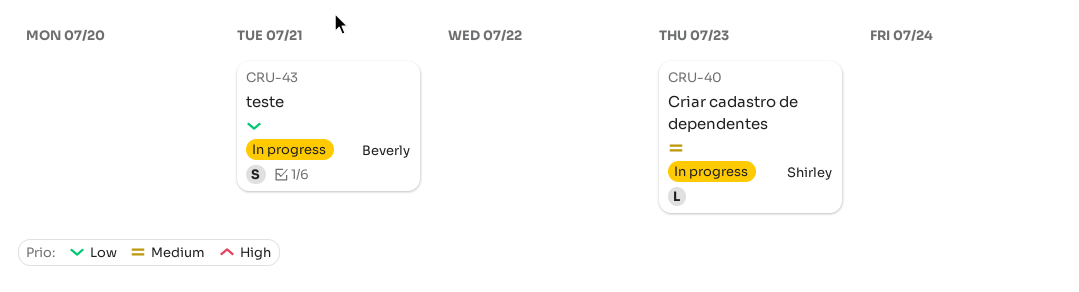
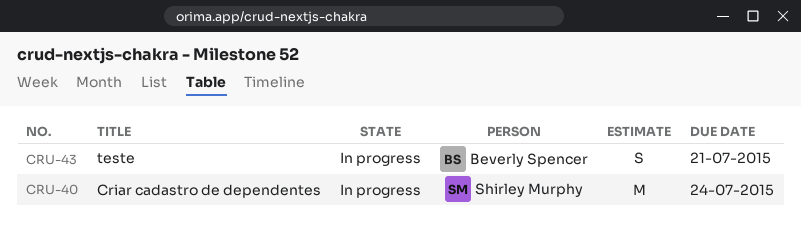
CRU-40, estimate: L -> M
CRU-40, due: Jul 23 -> Jul 24

